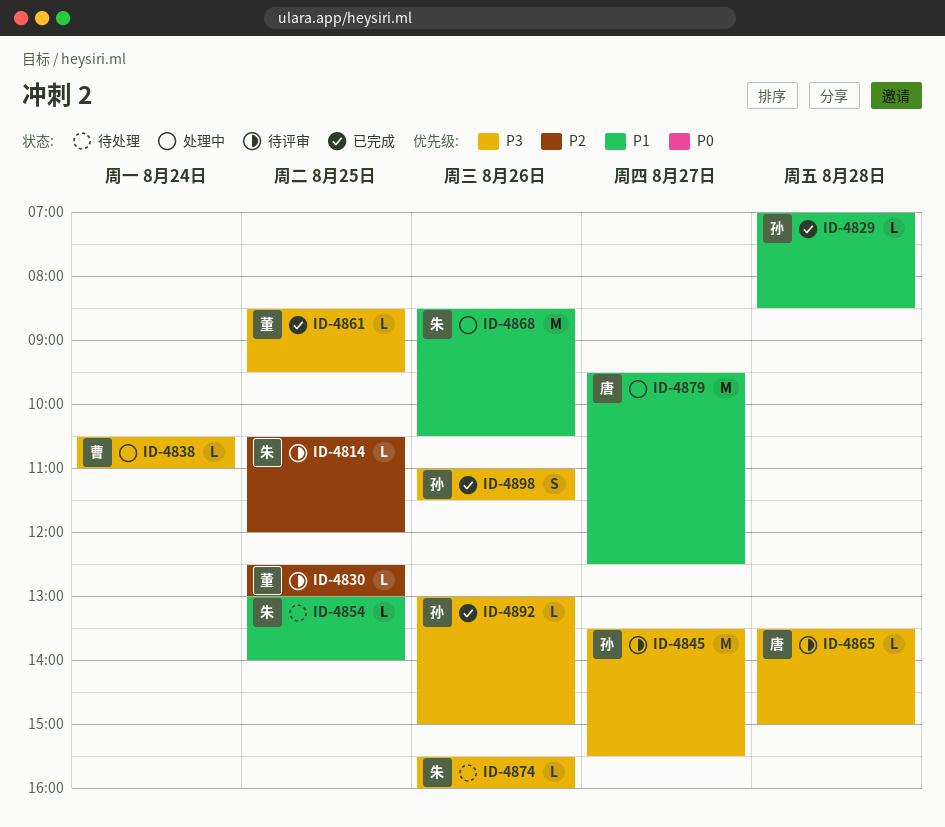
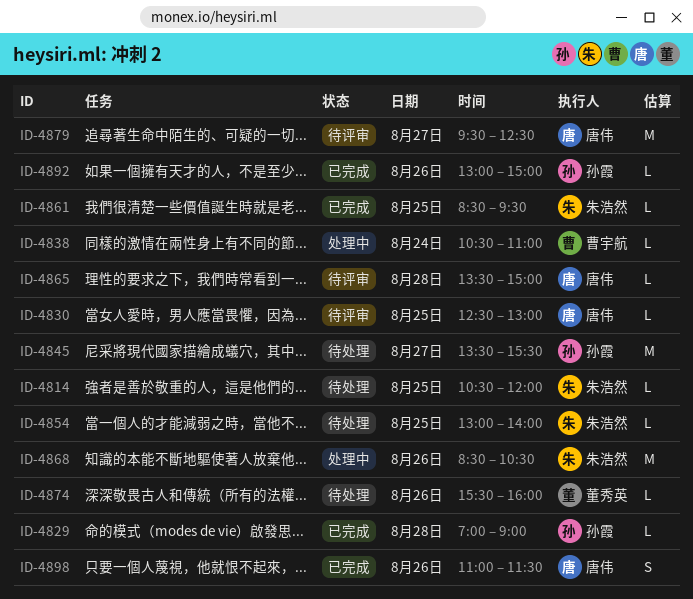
ID-4814, status: 待评审 -> 待处理
ID-4829, ends: 08:30 -> 09:00
ID-4830, owner: 董秀英 -> 唐伟
ID-4845, status: 待评审 -> 待处理
ID-4861, owner: 董秀英 -> 朱浩然
ID-4874, owner: 朱浩然 -> 董秀英
ID-4879, status: 处理中 -> 待评审
ID-4898, owner: 孙霞 -> 唐伟

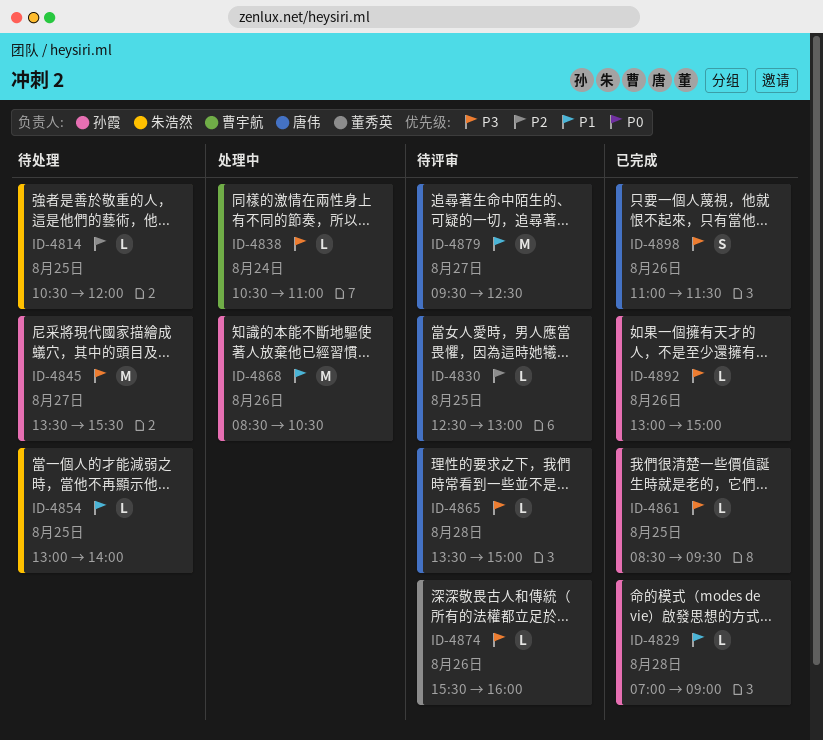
ID-4861, owner: 朱浩然 -> 孙霞
ID-4868, owner: 朱浩然 -> 孙霞
ID-4874, status: 待处理 -> 待评审

